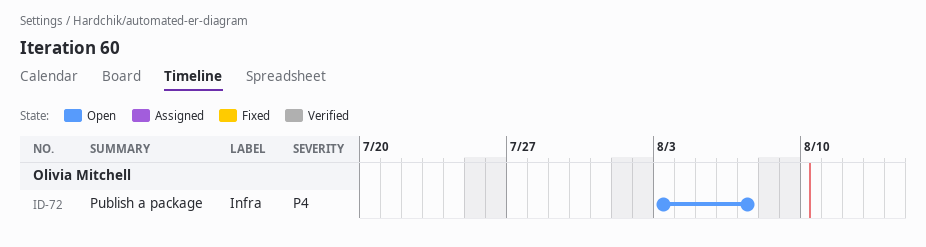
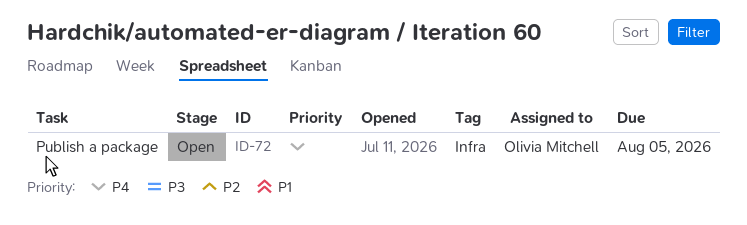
ID-72, due: Aug 7 -> Aug 5

